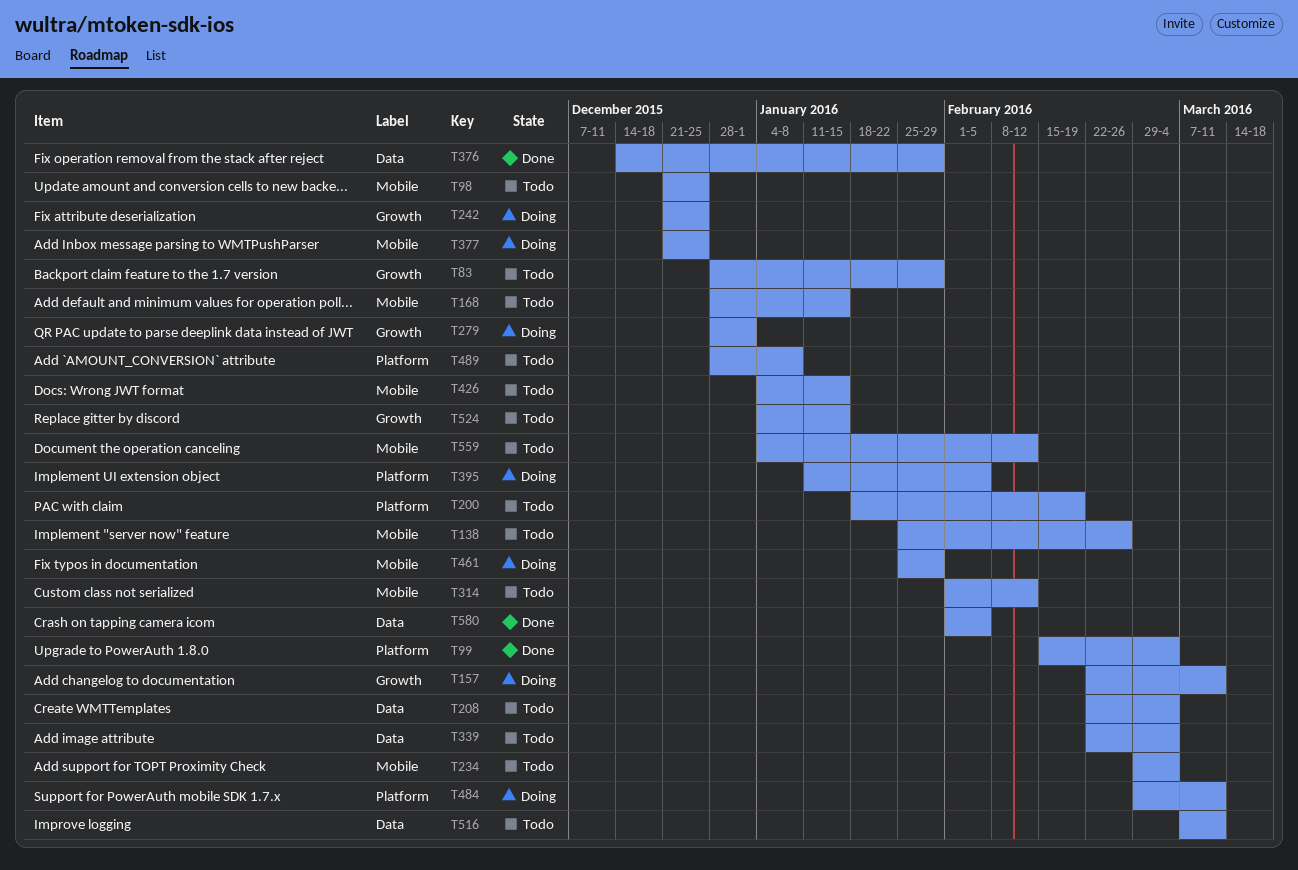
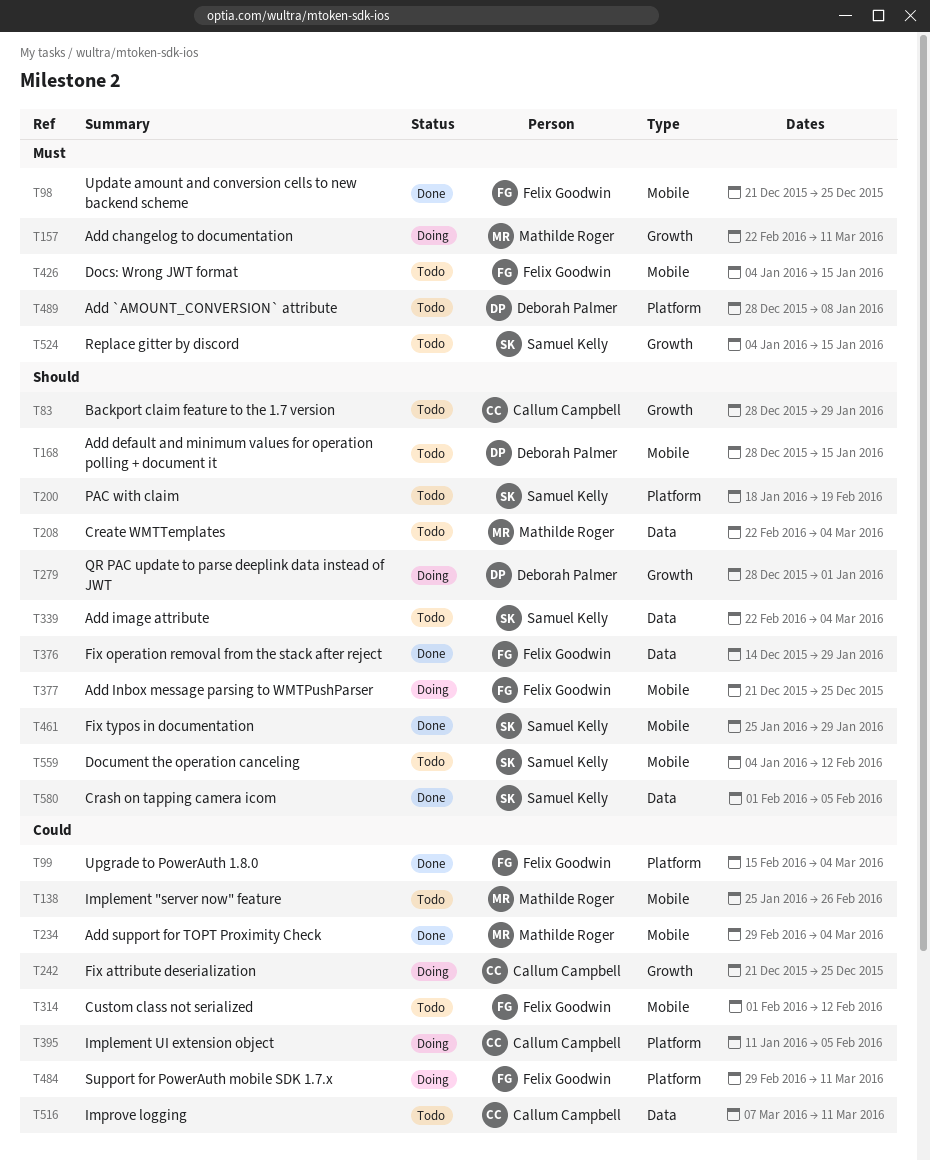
T98, status: Todo -> Done
T234, status: Todo -> Done
T461, status: Doing -> Done

